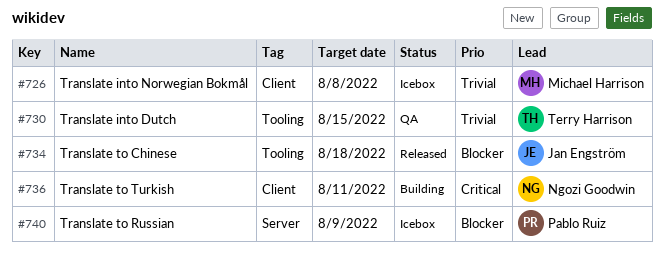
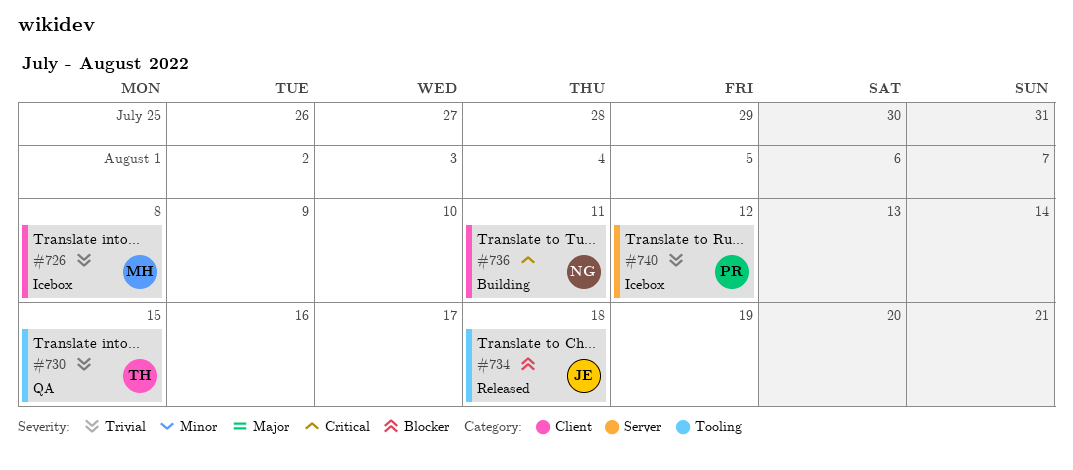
#740, priority: Blocker -> Trivial
#740, due: Aug 9 -> Aug 12

